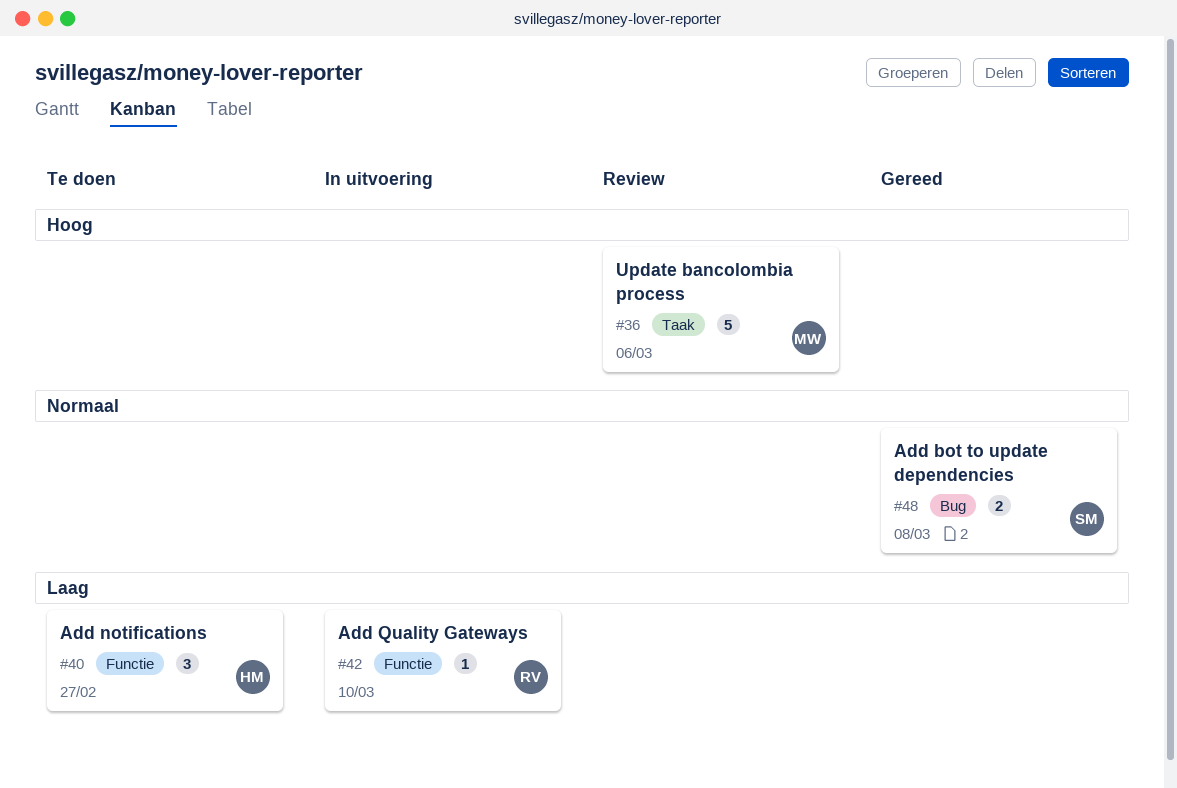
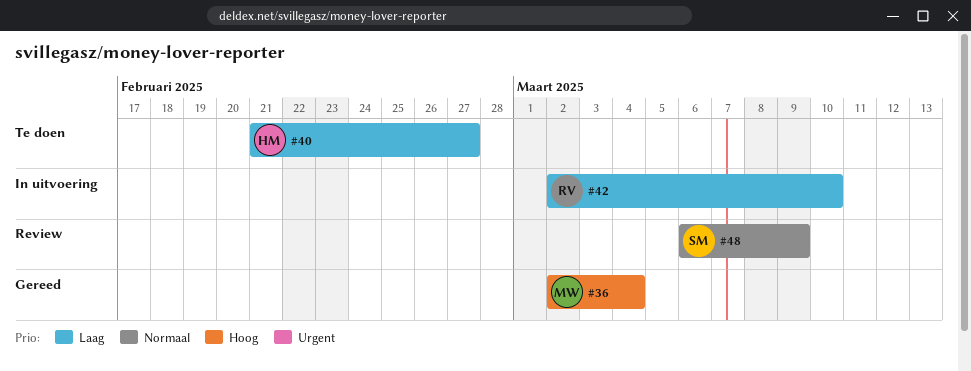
#36, status: Review -> Gereed
#36, due: Mar 6 -> Mar 4
#48, status: Gereed -> Review
#48, due: Mar 8 -> Mar 9

